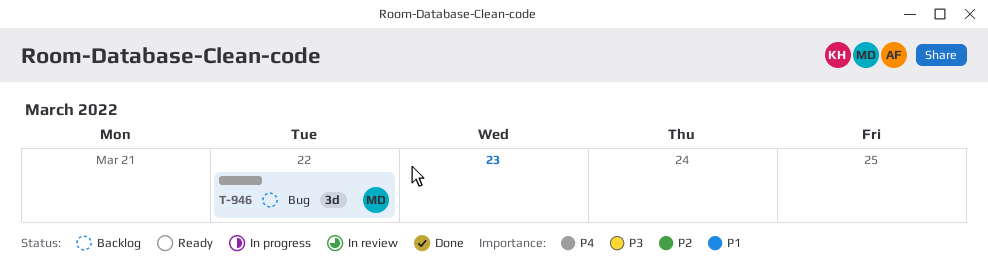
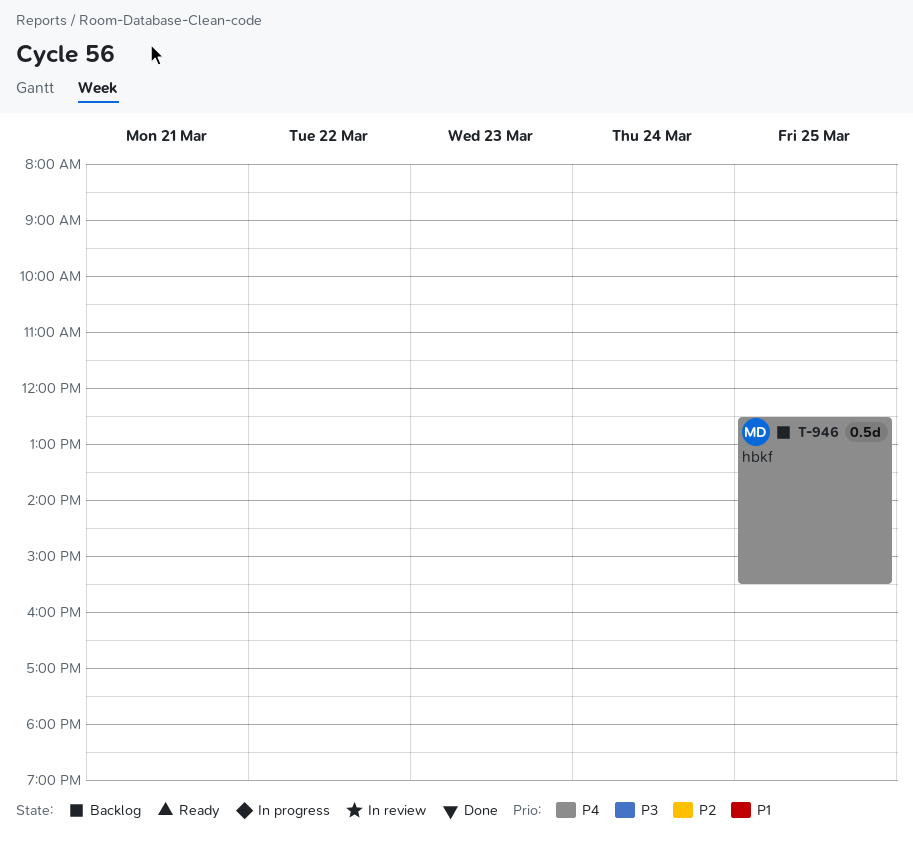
T-946, estimate: 3d -> 0.5d
T-946, day: Mar 22 -> Mar 25

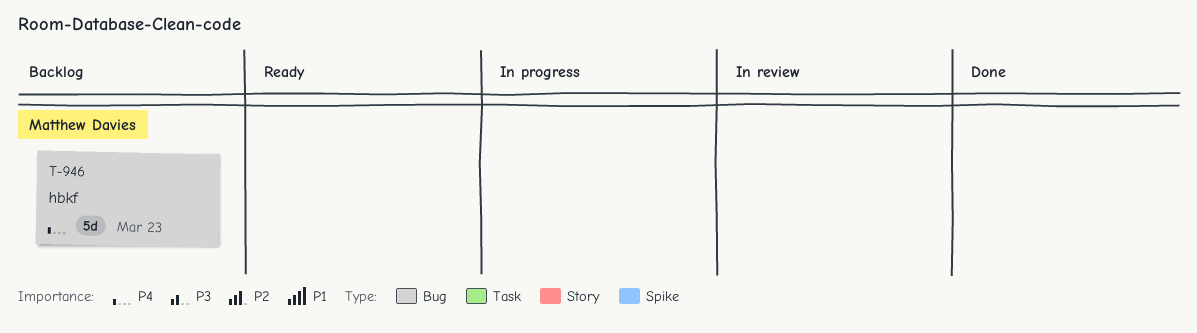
T-946, estimate: 0.5d -> 5d
T-946, day: Mar 25 -> Mar 23

